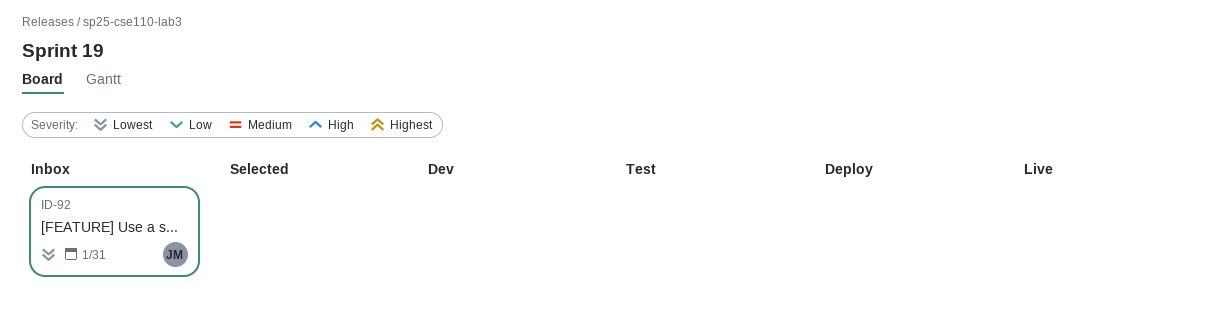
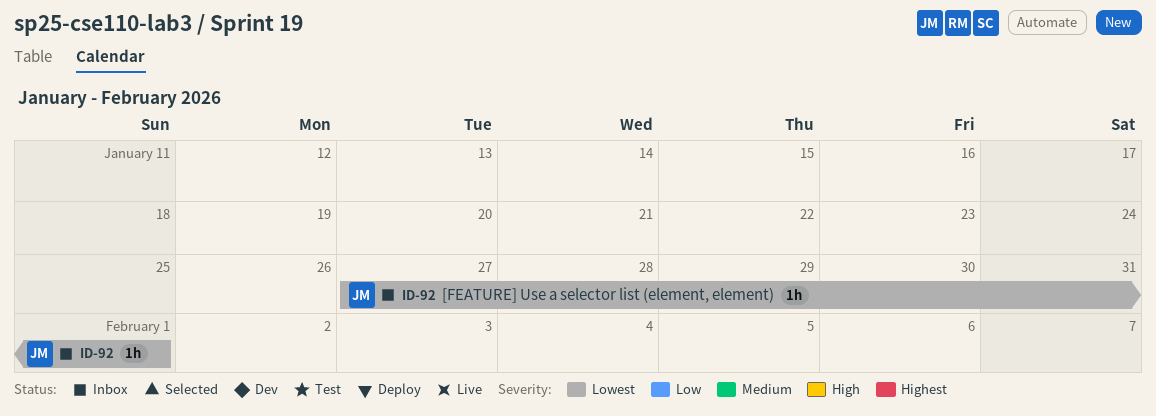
ID-92, due: Jan 31 -> Feb 1

